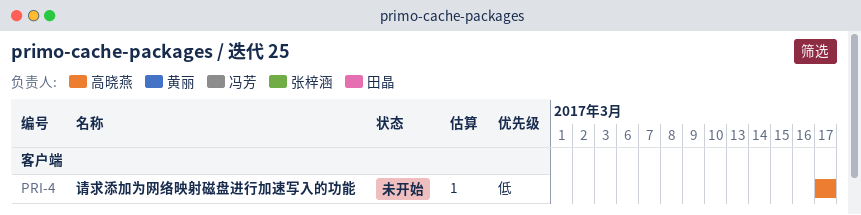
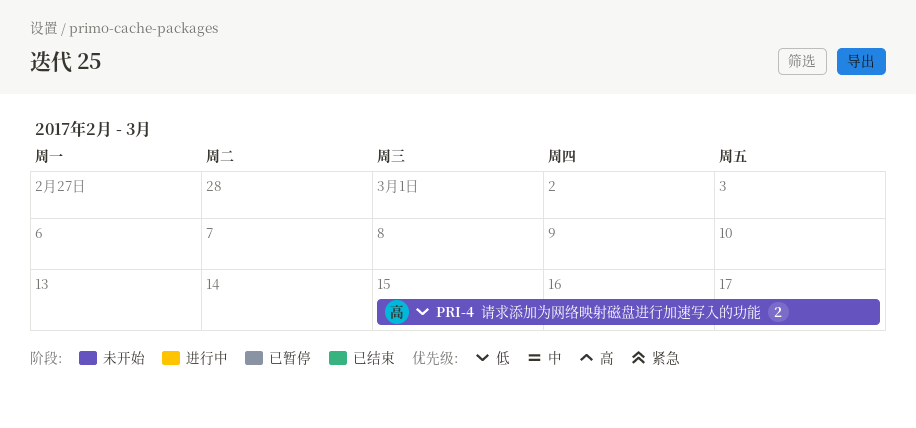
PRI-4, estimate: 1 -> 2
PRI-4, start: Mar 17 -> Mar 15

